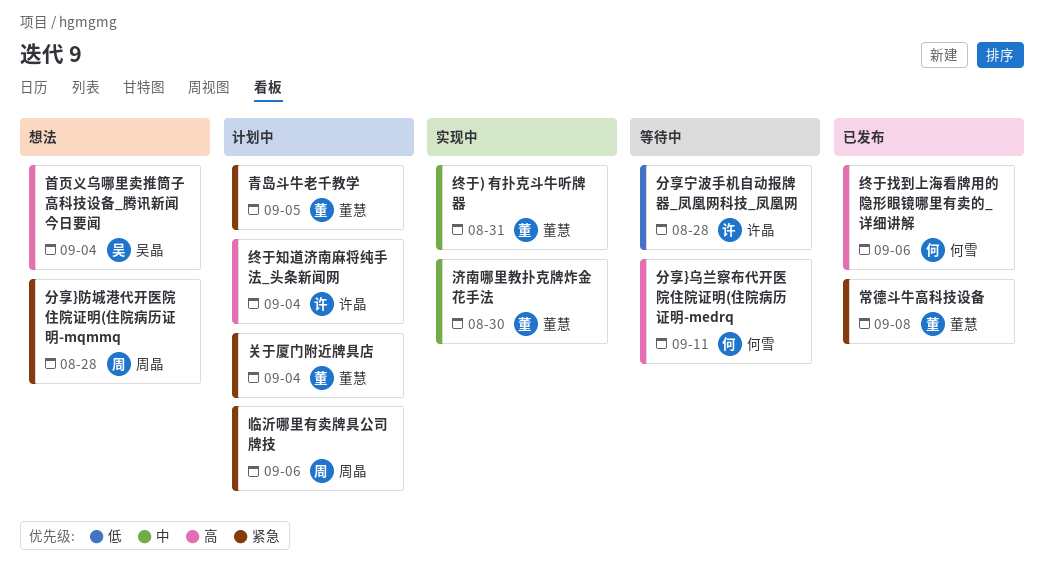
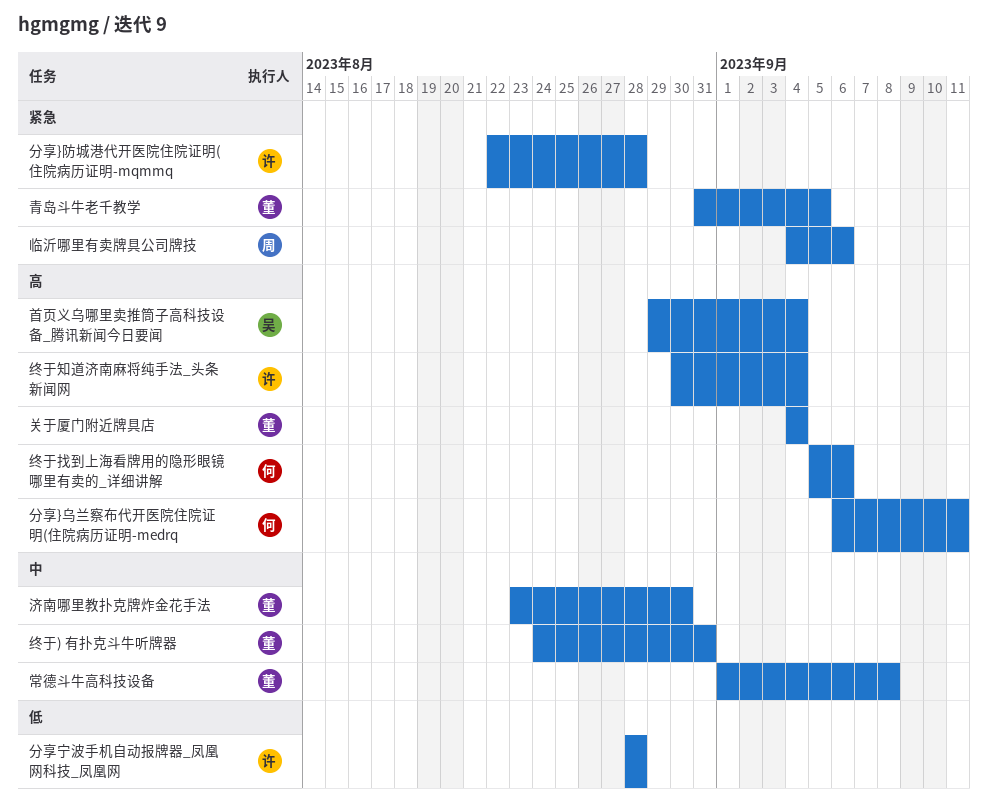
关于厦门附近牌具店, priority: 紧急 -> 高
分享}防城港代开医院住院证明(住院病历证明-mqmmq, owner: 周晶 -> 许晶
常德斗牛高科技设备, priority: 紧急 -> 中

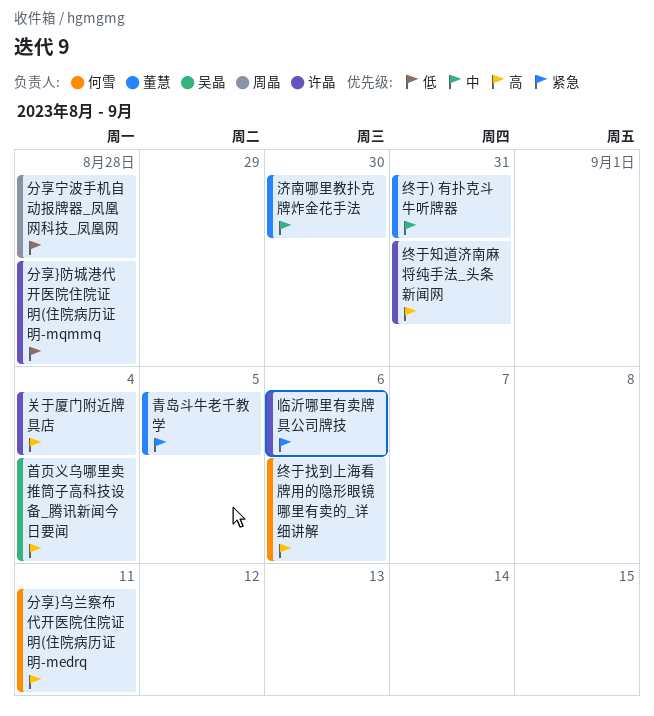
临沂哪里有卖牌具公司牌技, owner: 周晶 -> 许晶
关于厦门附近牌具店, owner: 董慧 -> 许晶
分享}防城港代开医院住院证明(住院病历证明-mqmmq, priority: 紧急 -> 低
分享宁波手机自动报牌器_凤凰网科技_凤凰网, owner: 许晶 -> 周晶
常德斗牛高科技设备: present -> none
终于知道济南麻将纯手法_头条新闻网, due: Sep 4 -> Aug 31

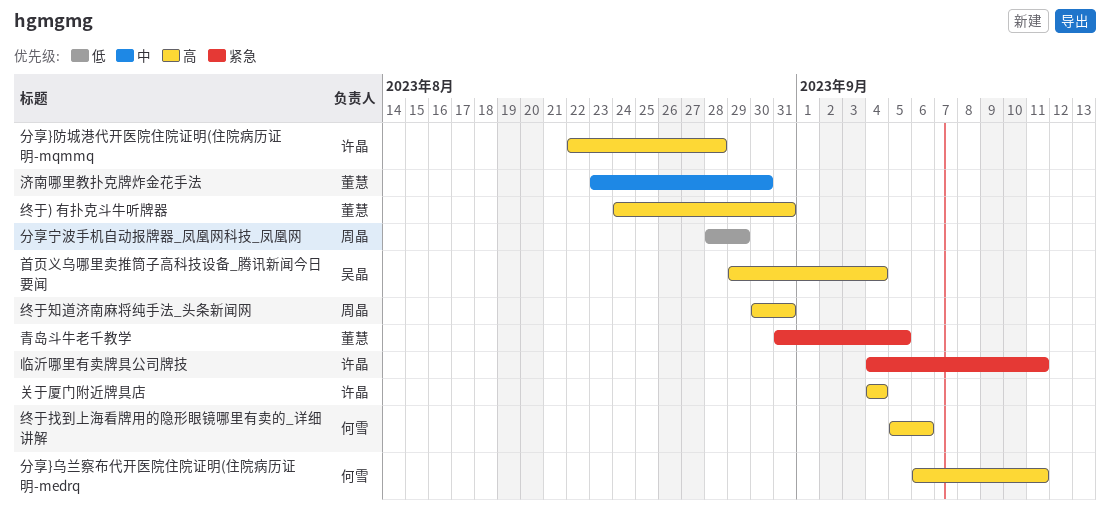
临沂哪里有卖牌具公司牌技, due: Sep 6 -> Sep 11
分享}防城港代开医院住院证明(住院病历证明-mqmmq, priority: 低 -> 高
分享宁波手机自动报牌器_凤凰网科技_凤凰网, due: Aug 28 -> Aug 29
终于) 有扑克斗牛听牌器, priority: 中 -> 高
终于知道济南麻将纯手法_头条新闻网, owner: 许晶 -> 周晶

